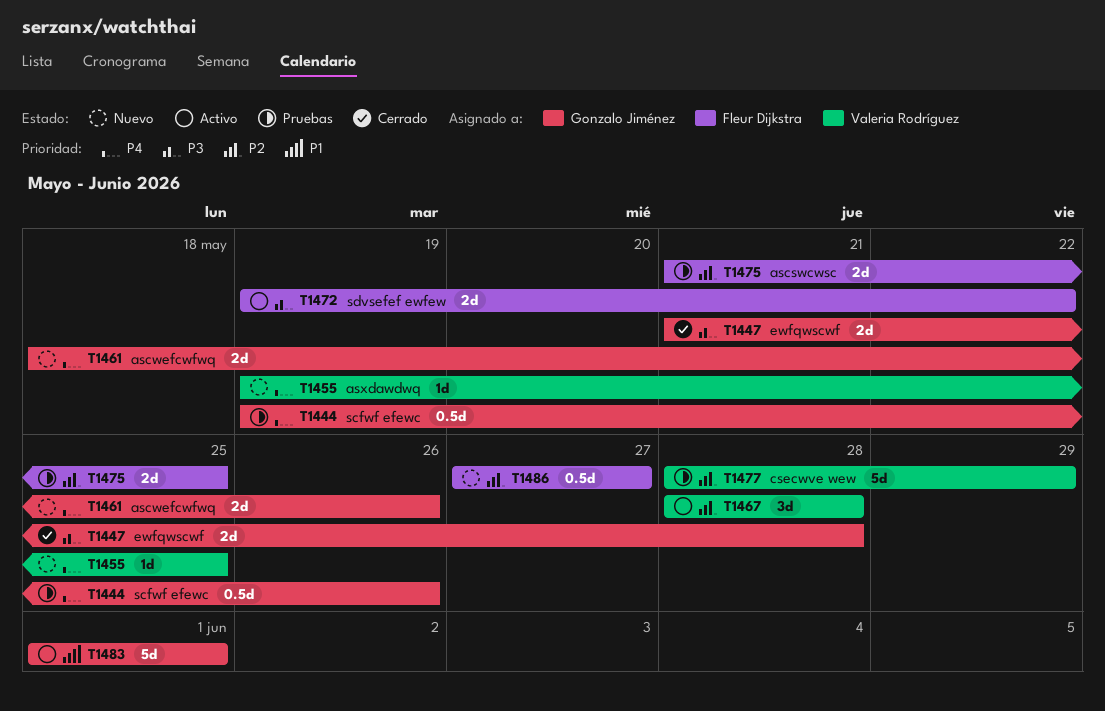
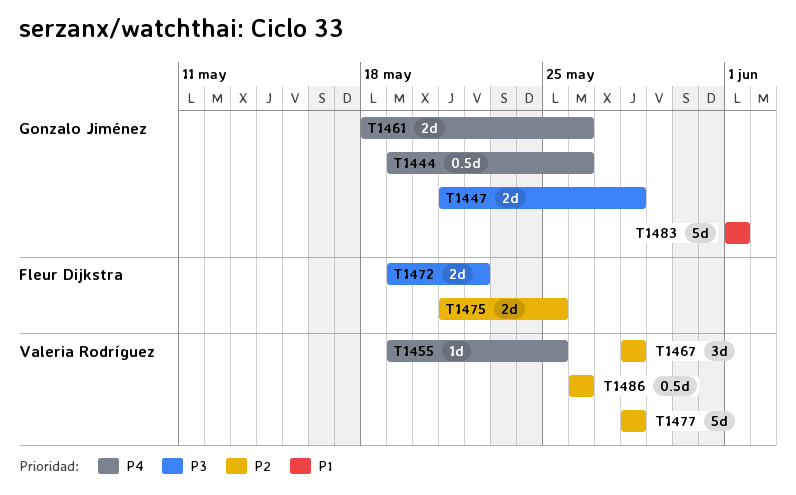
T1477, due: May 29 -> May 28
T1486, owner: Fleur Dijkstra -> Valeria Rodríguez
T1486, start: May 27 -> May 26
T1486, due: May 27 -> May 26

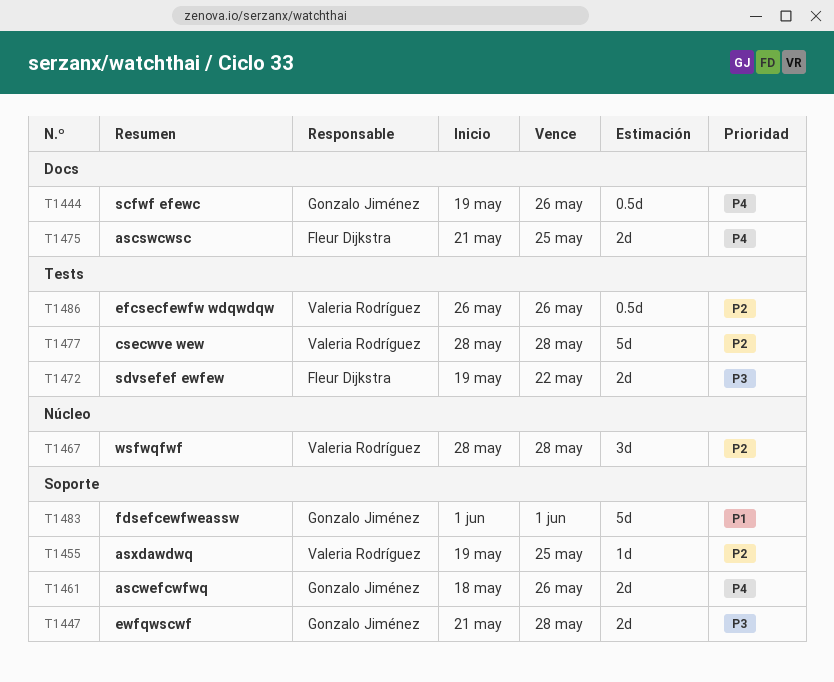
T1455, priority: P4 -> P2
T1475, priority: P2 -> P4

